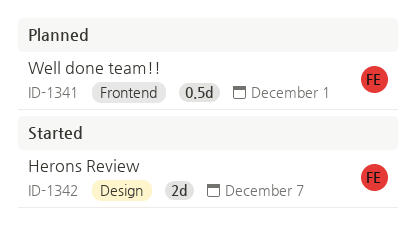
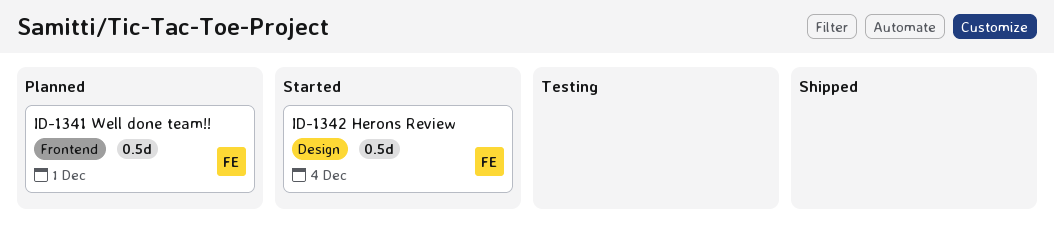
ID-1342, estimate: 2d -> 0.5d
ID-1342, due: Dec 7 -> Dec 4

